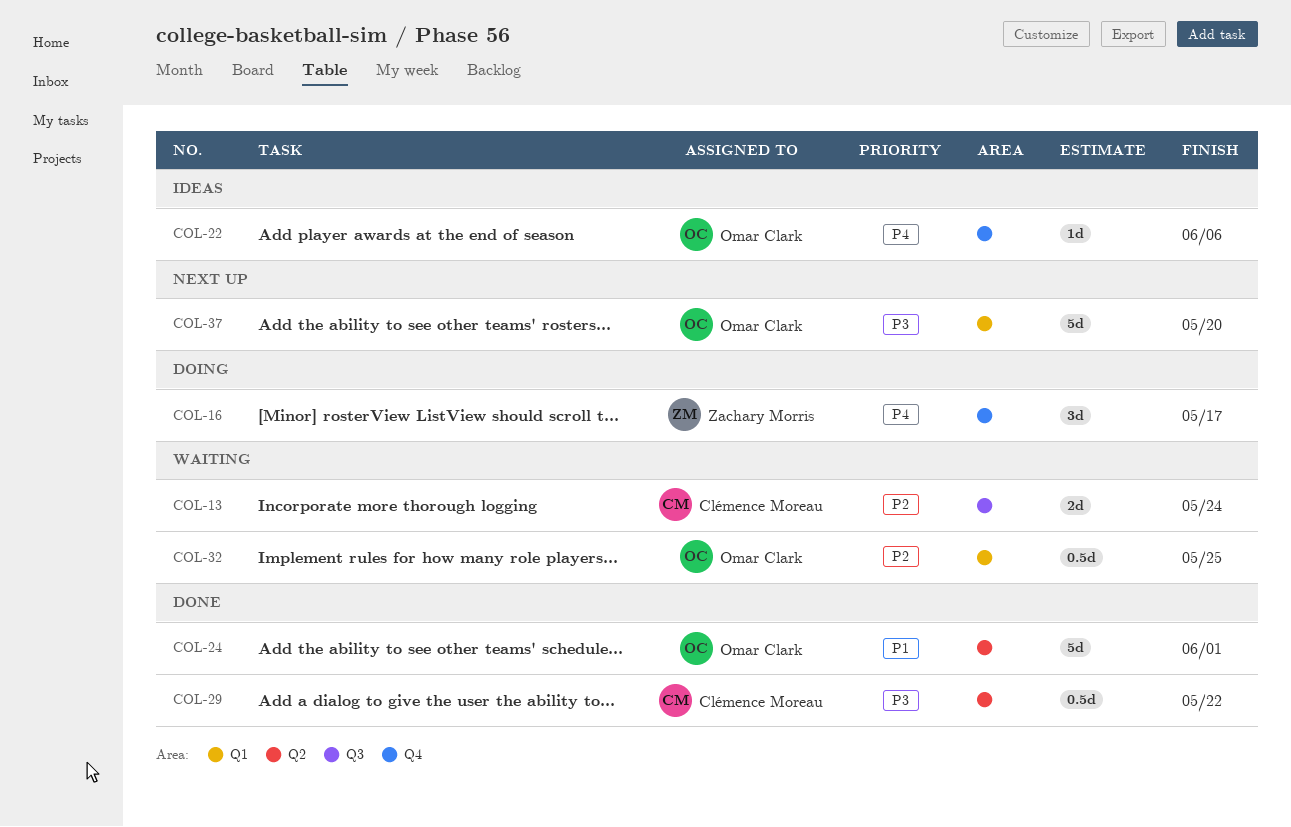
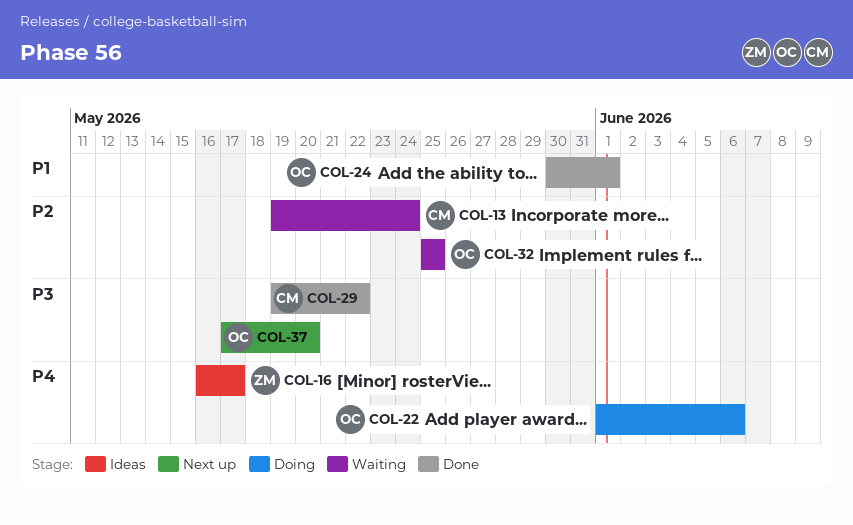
COL-16, status: Doing -> Ideas
COL-22, status: Ideas -> Doing

